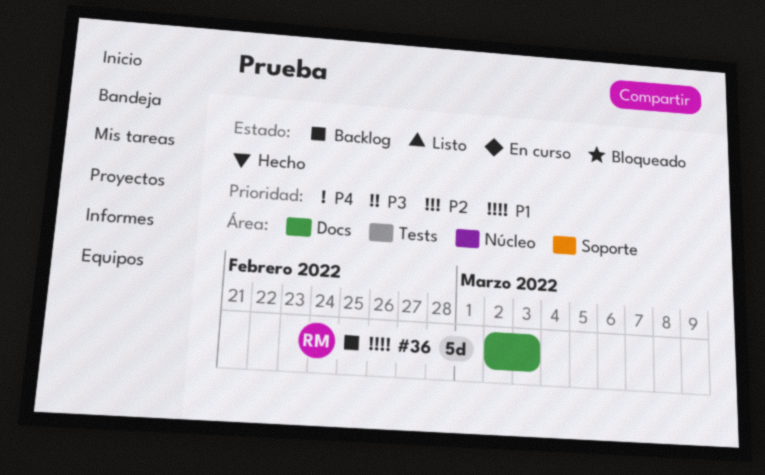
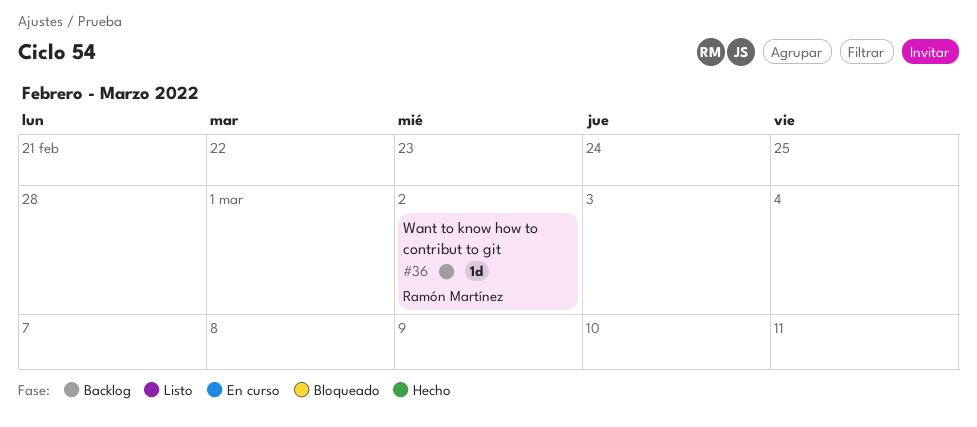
#36, estimate: 5d -> 1d
#36, due: Mar 3 -> Mar 2

